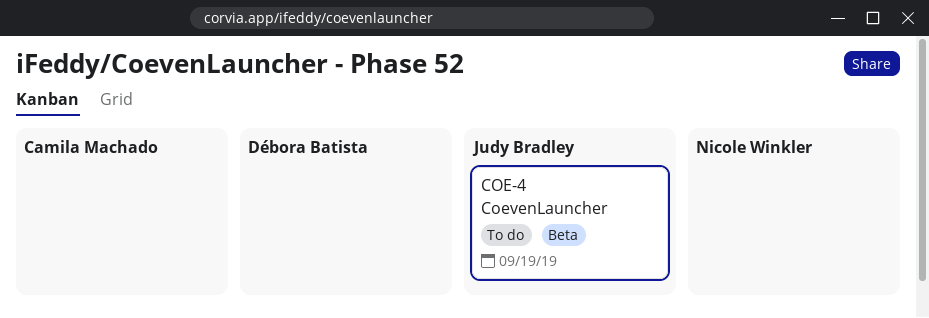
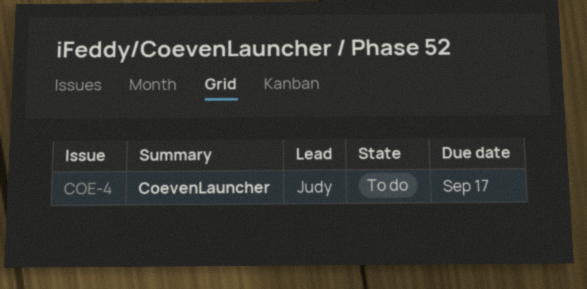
COE-4, due: Sep 19 -> Sep 17

